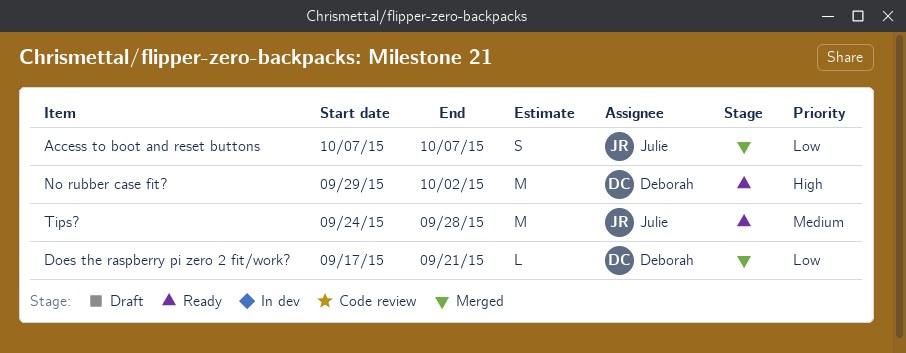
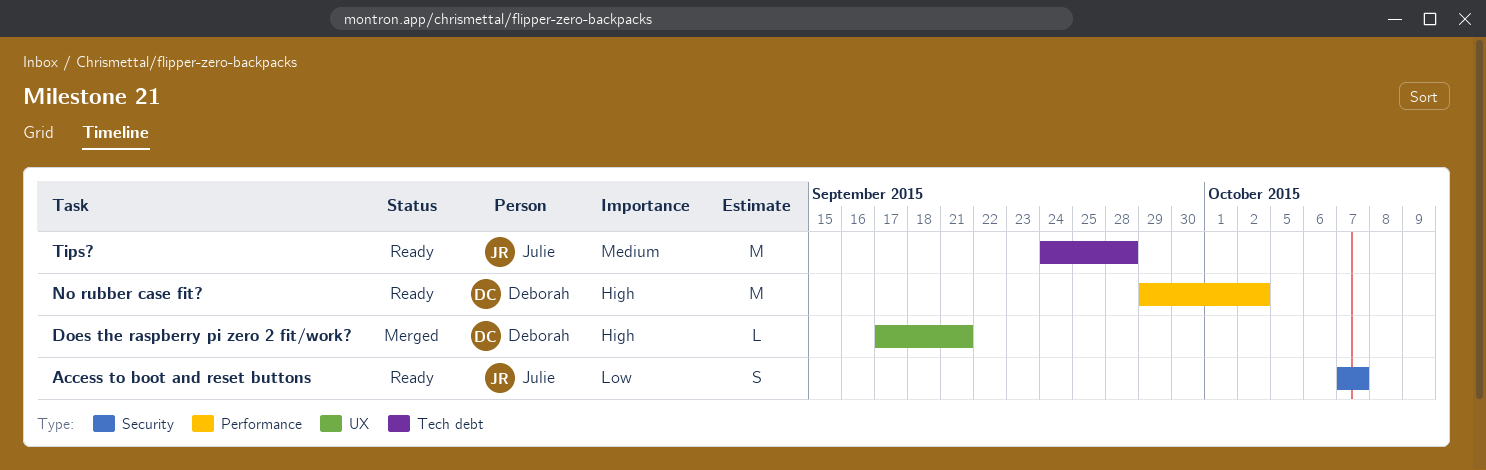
Access to boot and reset buttons, status: Merged -> Ready
Does the raspberry pi zero 2 fit/work?, priority: Low -> High

